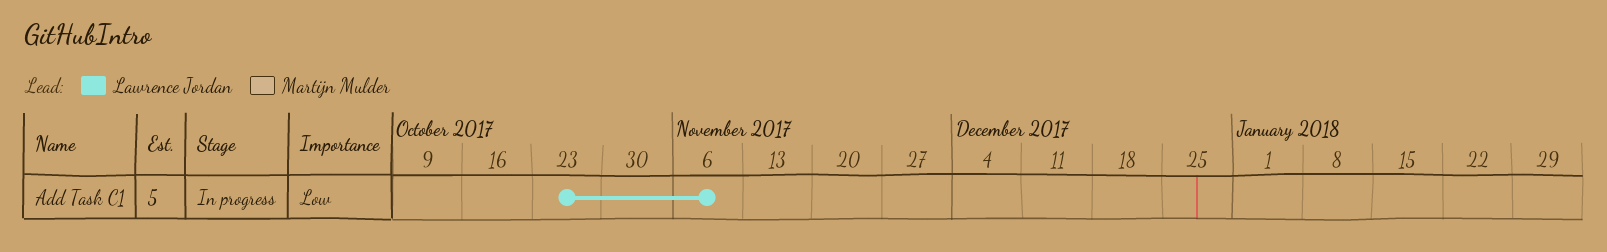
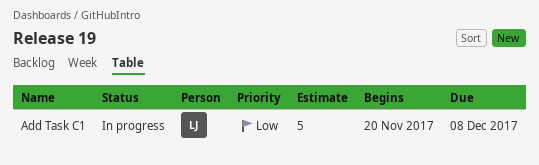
Add Task C1, start: Oct 23 -> Nov 20
Add Task C1, due: Nov 10 -> Dec 8

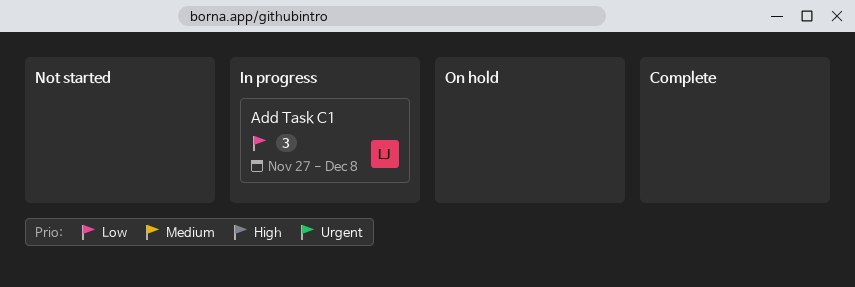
Add Task C1, estimate: 5 -> 3
Add Task C1, start: Nov 20 -> Nov 27

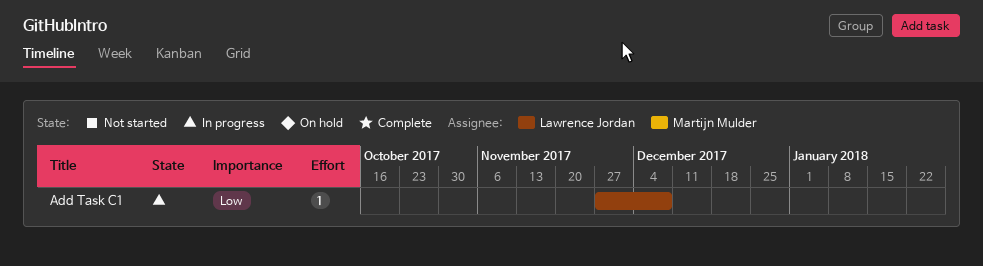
Add Task C1, estimate: 3 -> 1

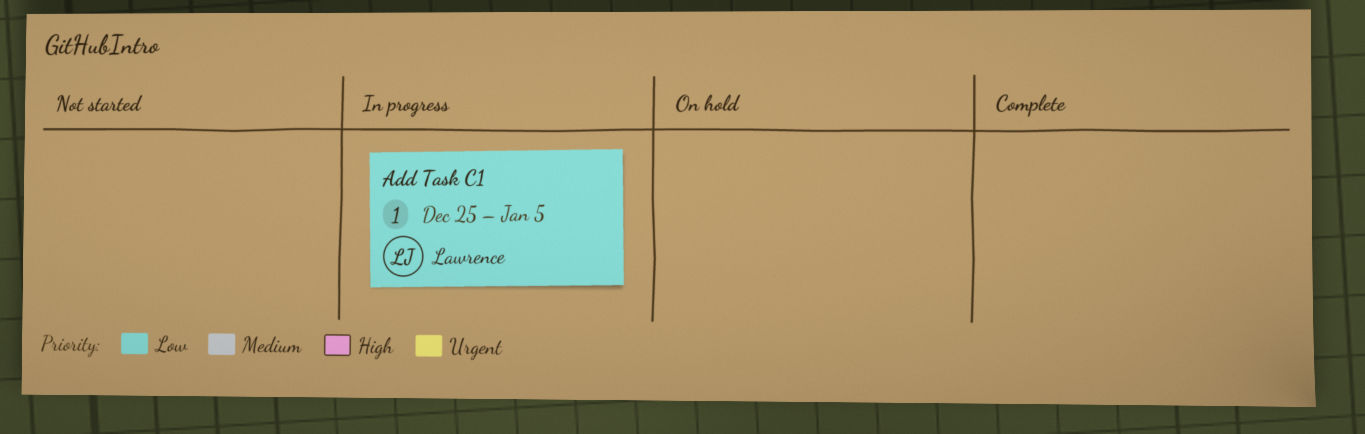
Add Task C1, start: Nov 27 -> Dec 25
Add Task C1, due: Dec 8 -> Jan 5

